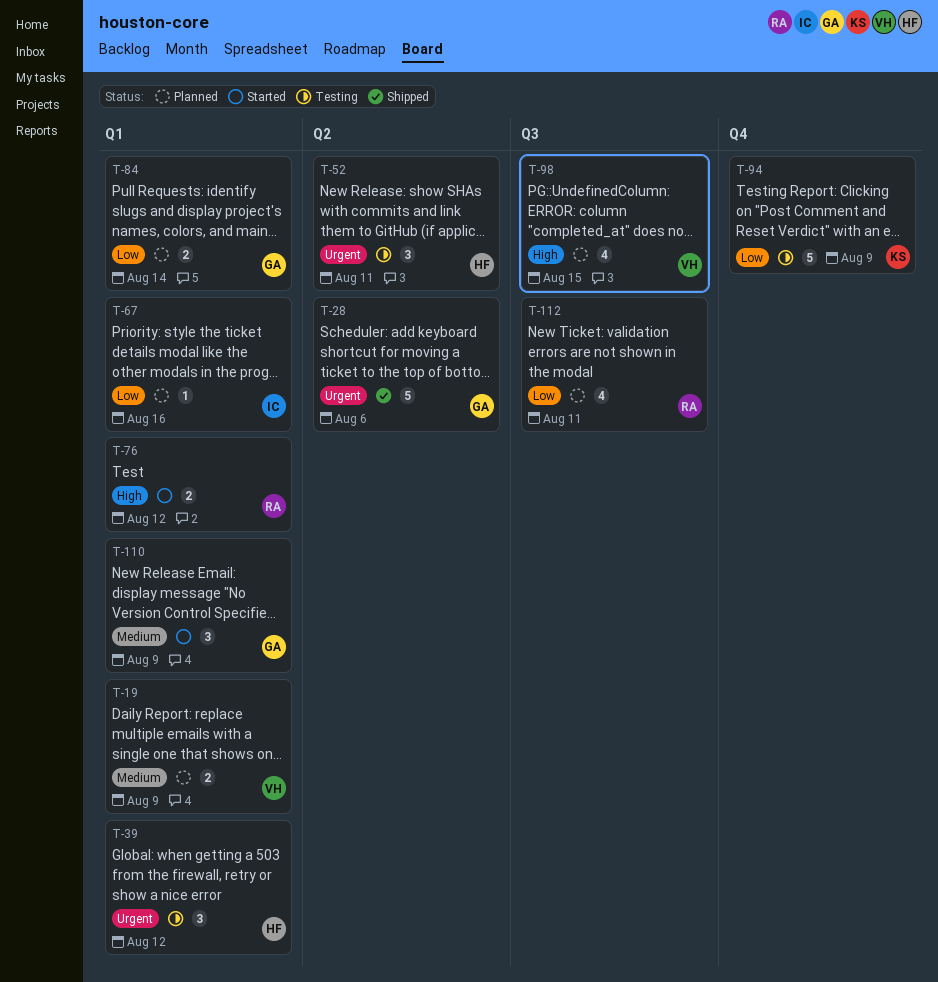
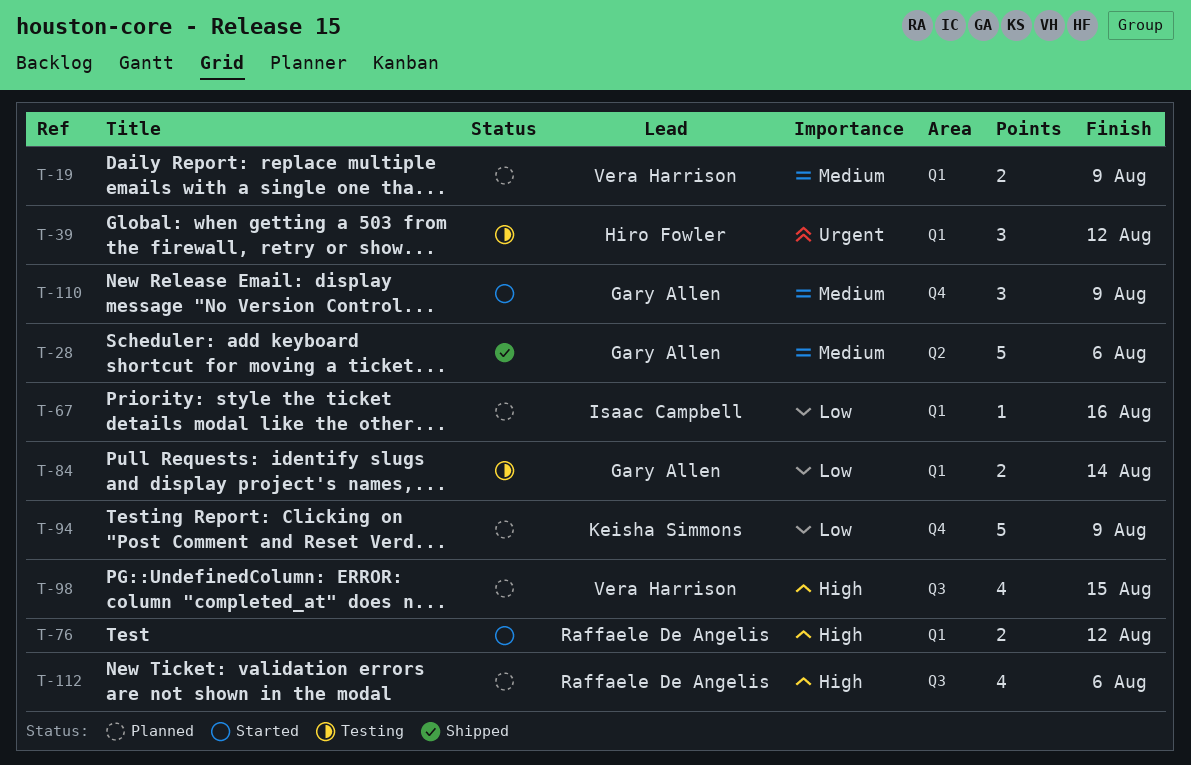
T-28, priority: Urgent -> Medium
T-52: present -> none
T-84, status: Planned -> Testing
T-94, status: Testing -> Planned
T-110, label: Q1 -> Q4
T-112, priority: Low -> High
T-112, due: Aug 11 -> Aug 6

